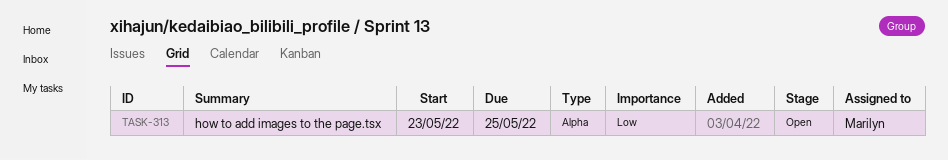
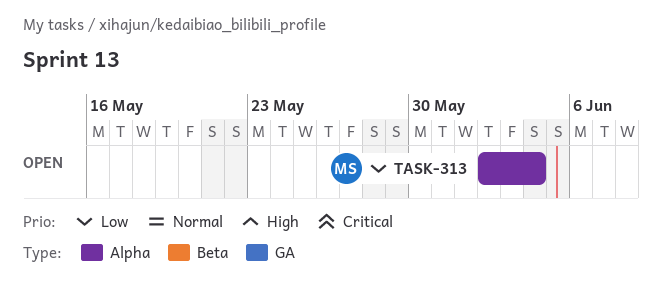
TASK-313, start: May 23 -> Jun 2
TASK-313, due: May 25 -> Jun 4

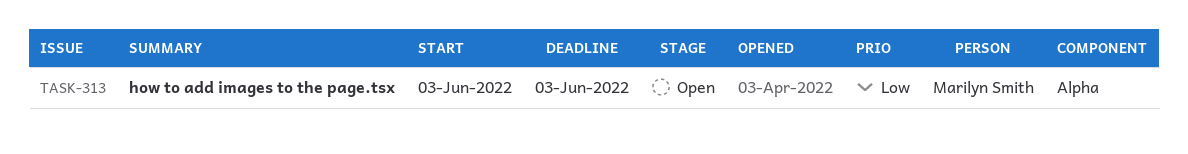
TASK-313, start: Jun 2 -> Jun 3
TASK-313, due: Jun 4 -> Jun 3

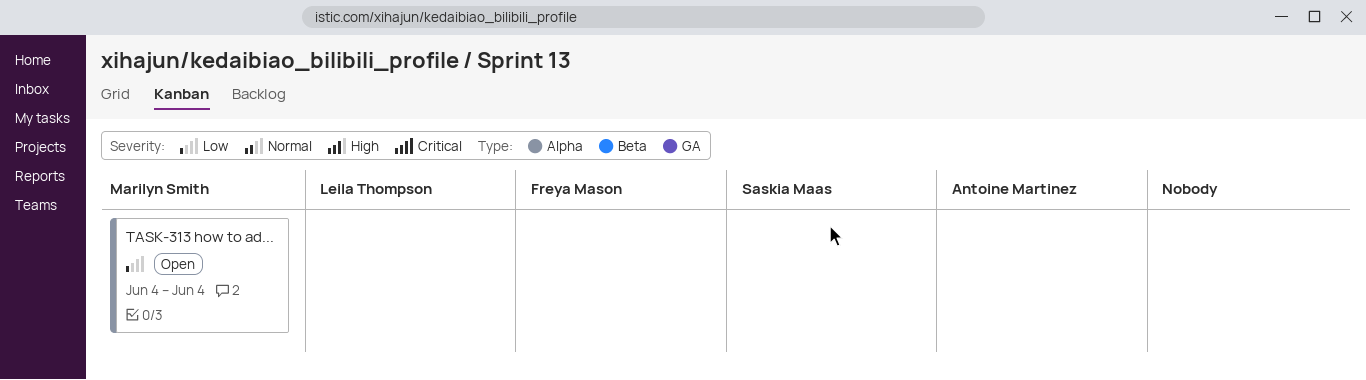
TASK-313, start: Jun 3 -> Jun 4
TASK-313, due: Jun 3 -> Jun 4

